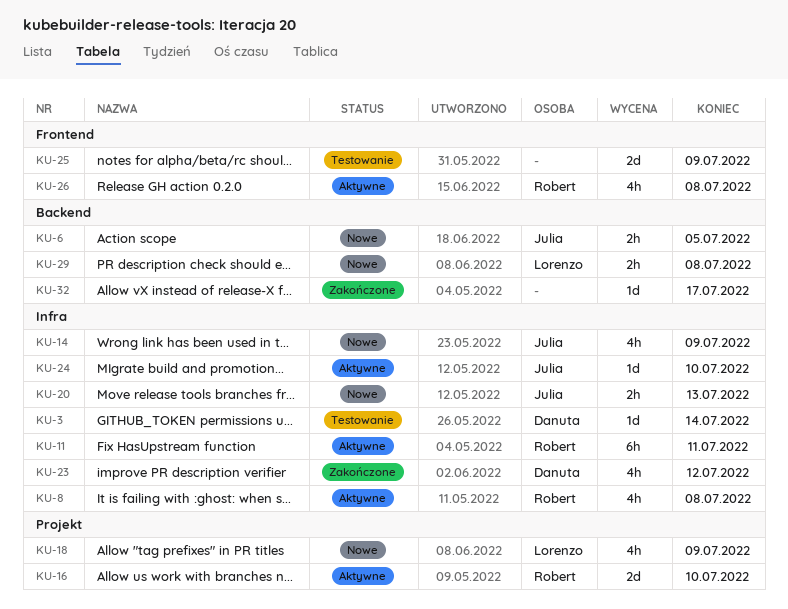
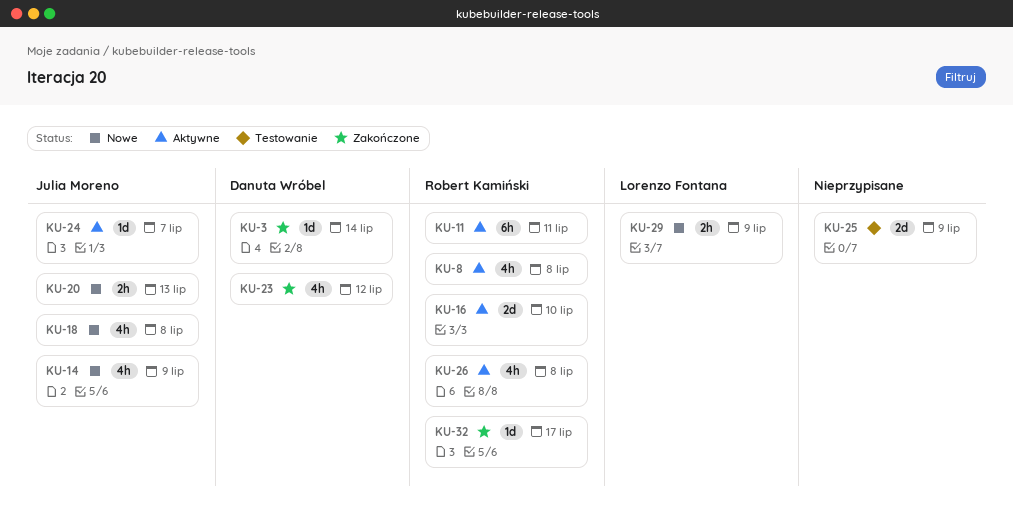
KU-3, status: Testowanie -> Zakończone
KU-6: present -> none
KU-18, owner: Lorenzo Fontana -> Julia Moreno
KU-18, due: Jul 9 -> Jul 8
KU-24, due: Jul 10 -> Jul 7
KU-29, due: Jul 8 -> Jul 9
KU-32, owner: none -> Robert Kamiński

